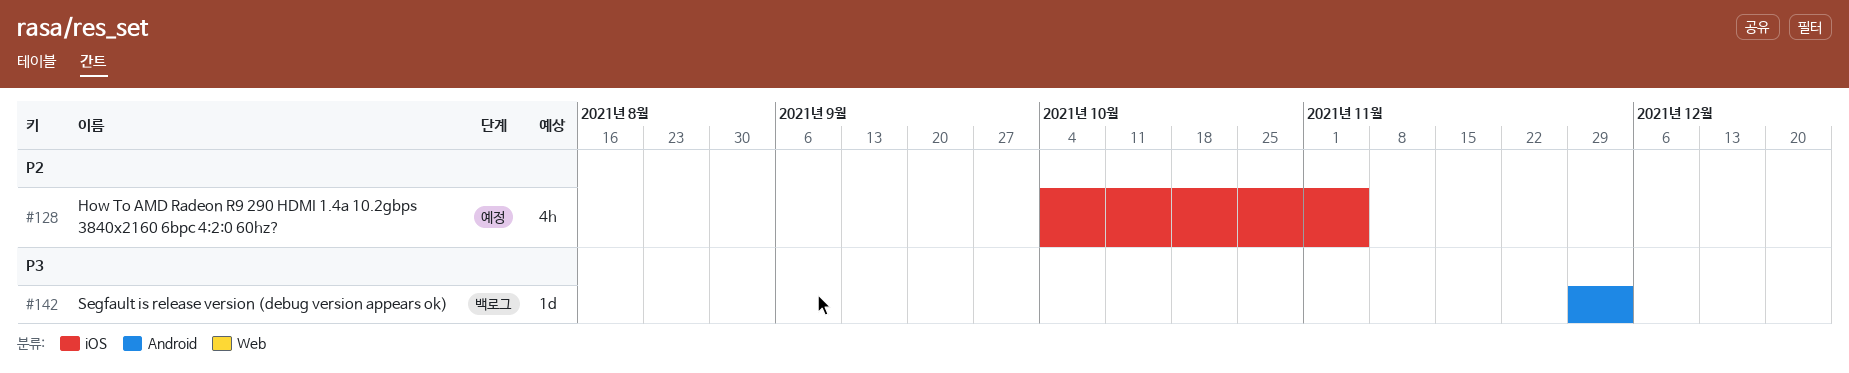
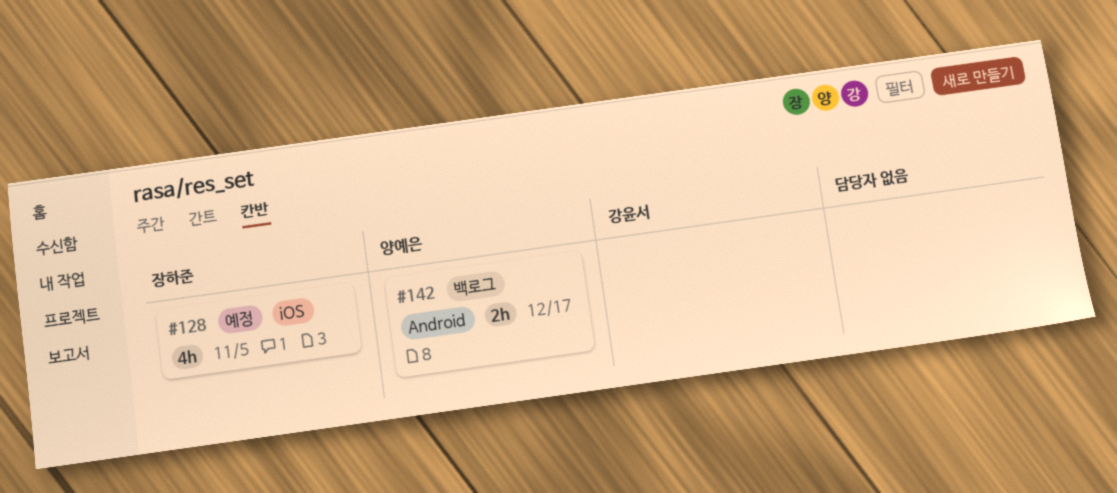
#142, estimate: 1d -> 2h
#142, due: Dec 3 -> Dec 17

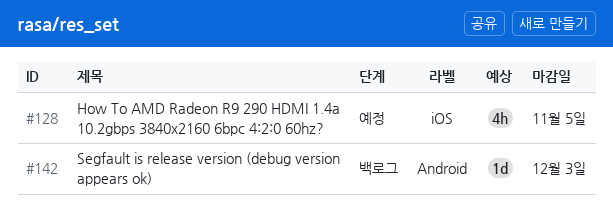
#142, estimate: 2h -> 1d
#142, due: Dec 17 -> Dec 3

